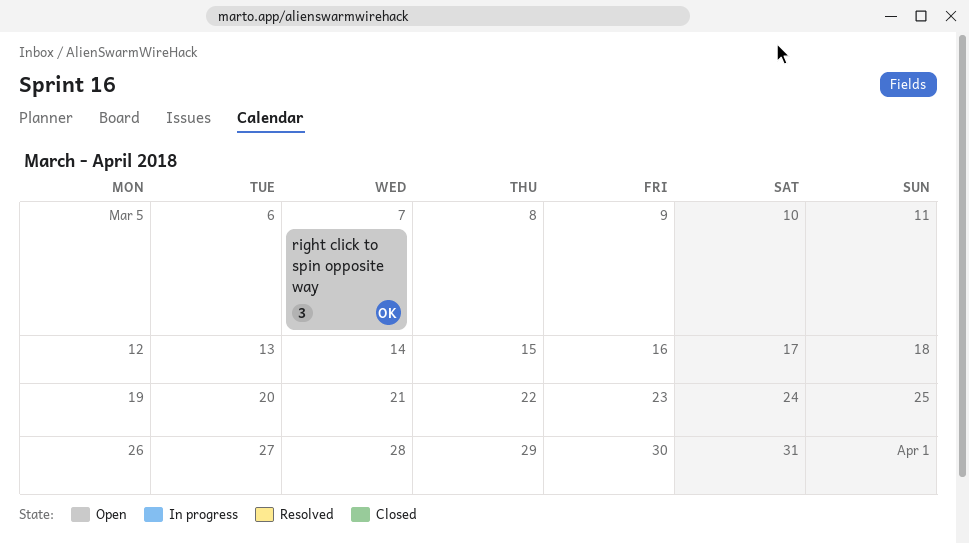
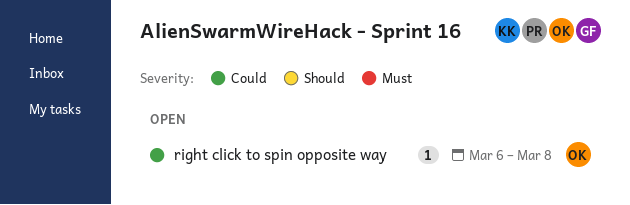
right click to spin opposite way, estimate: 3 -> 1
right click to spin opposite way, due: Mar 7 -> Mar 8

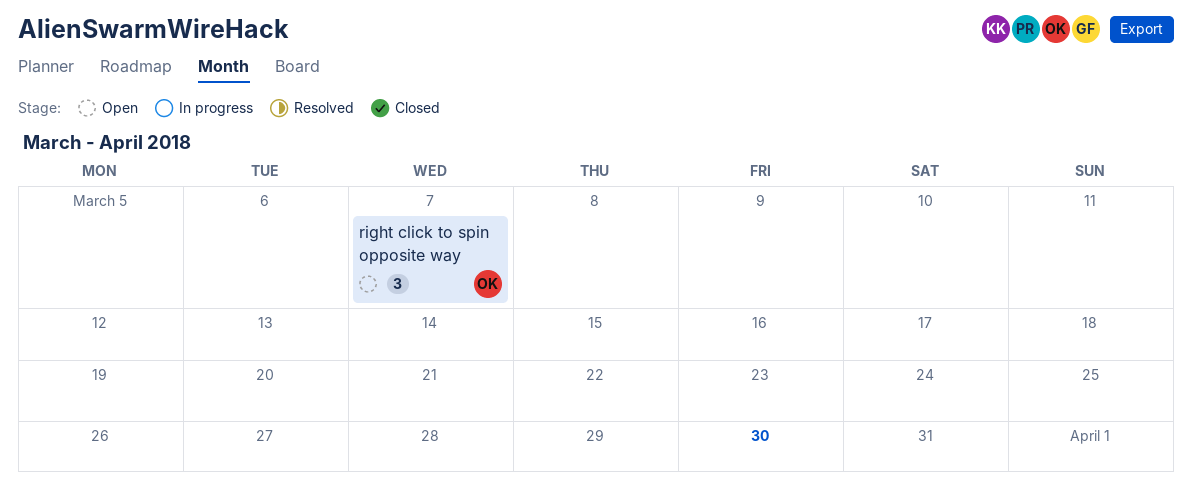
right click to spin opposite way, estimate: 1 -> 3
right click to spin opposite way, due: Mar 8 -> Mar 7

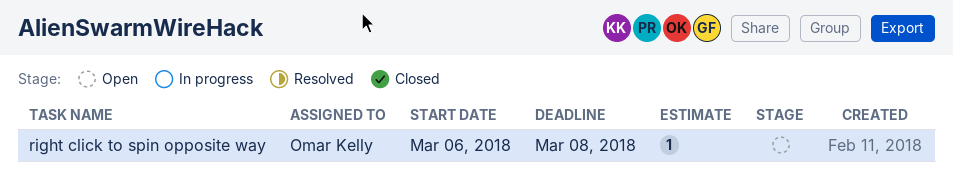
right click to spin opposite way, estimate: 3 -> 1
right click to spin opposite way, due: Mar 7 -> Mar 8

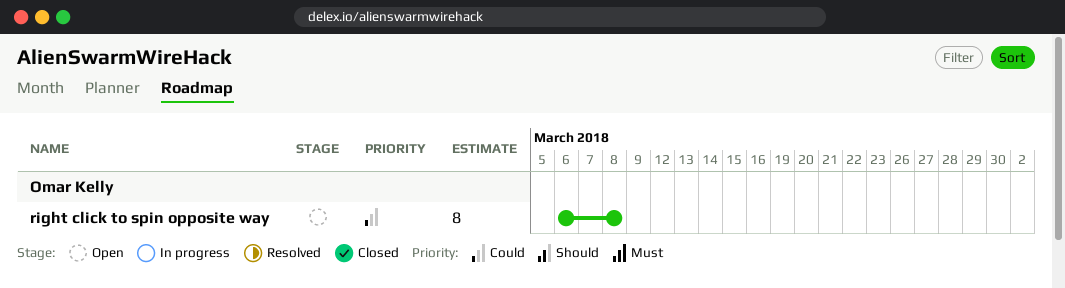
right click to spin opposite way, estimate: 1 -> 8

